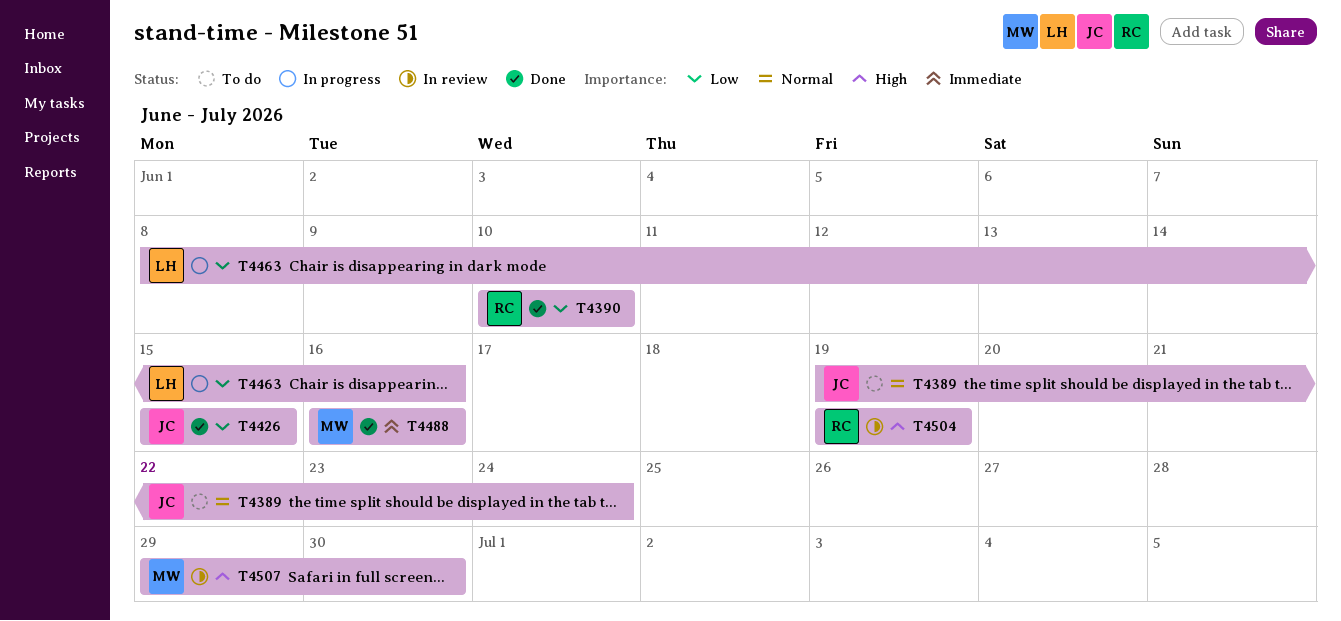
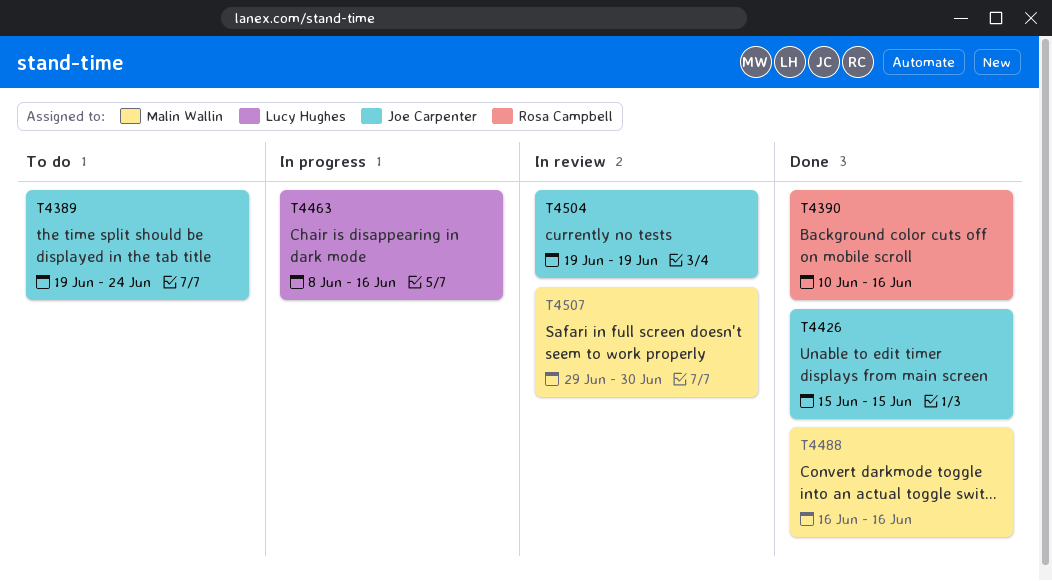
T4390, due: Jun 10 -> Jun 16
T4504, owner: Rosa Campbell -> Joe Carpenter

